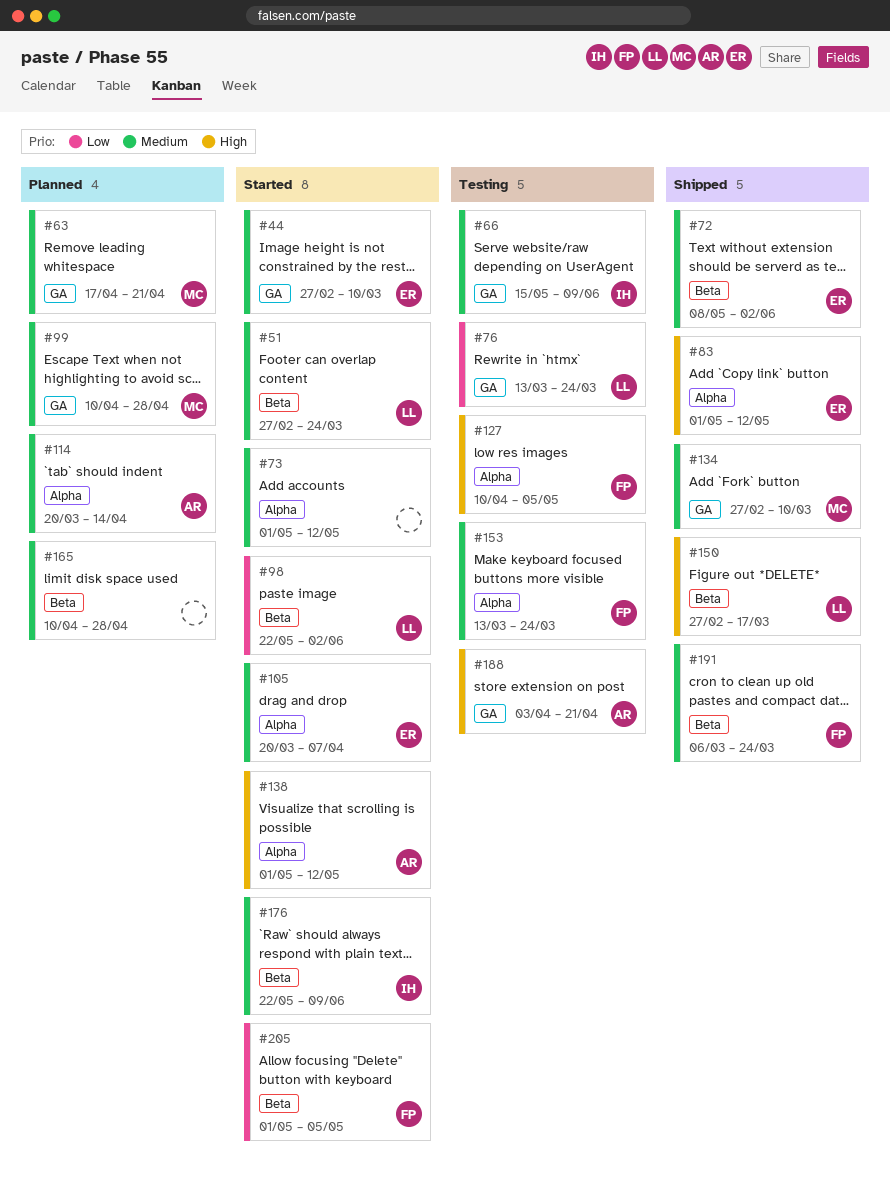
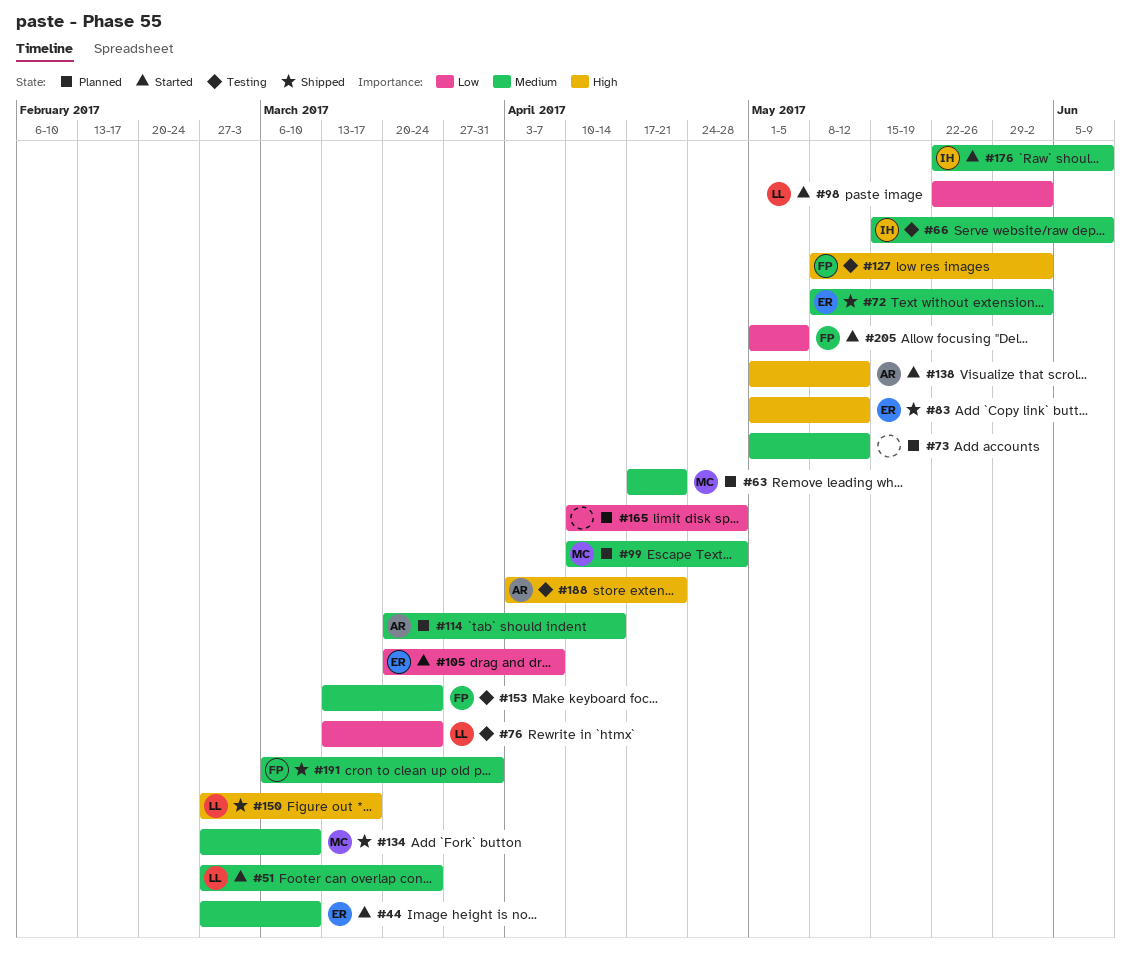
#73, status: Started -> Planned
#105, priority: Medium -> Low
#127, start: Apr 10 -> May 8
#127, due: May 5 -> Jun 2
#165, priority: Medium -> Low
#191, due: Mar 24 -> Mar 31

